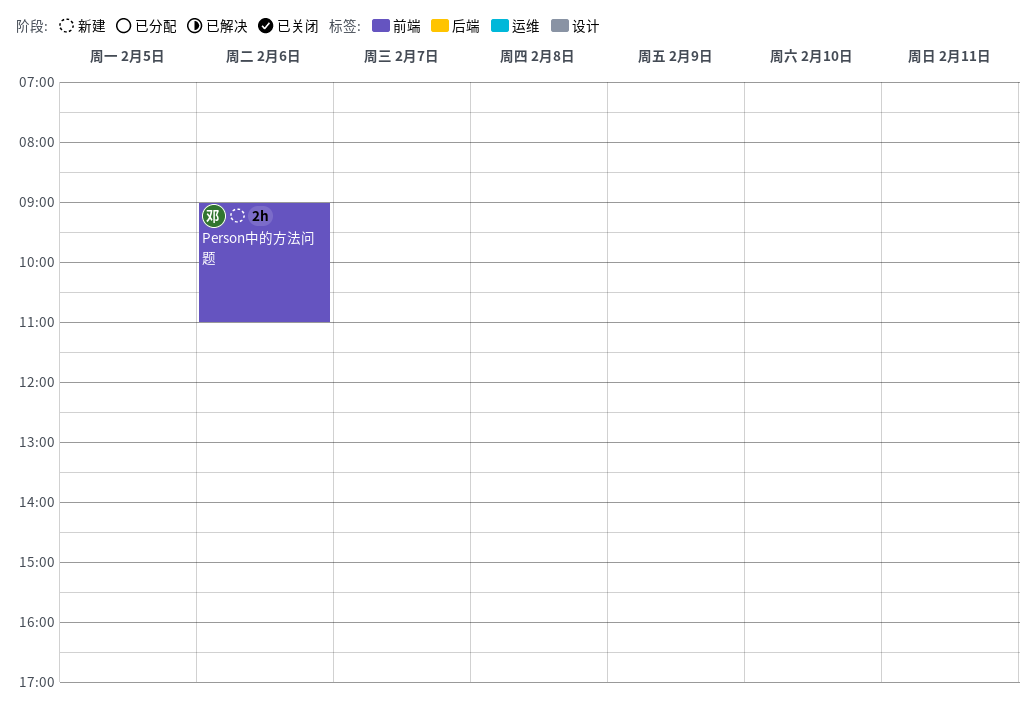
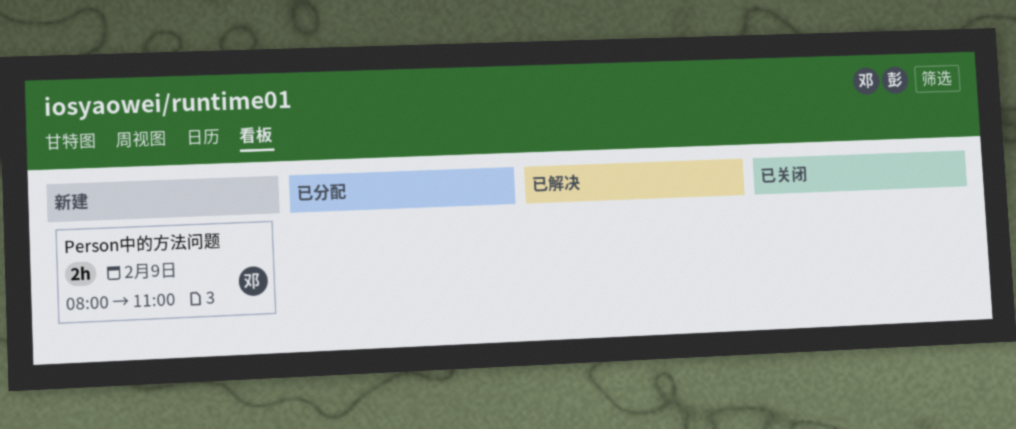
Person中的方法问题, day: Feb 6 -> Feb 9
Person中的方法问题, begins: 09:00 -> 08:00

